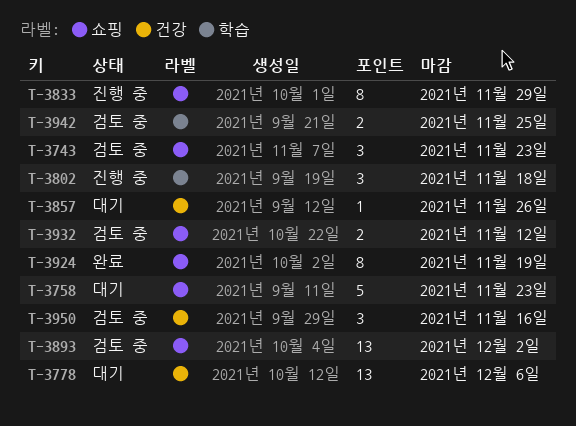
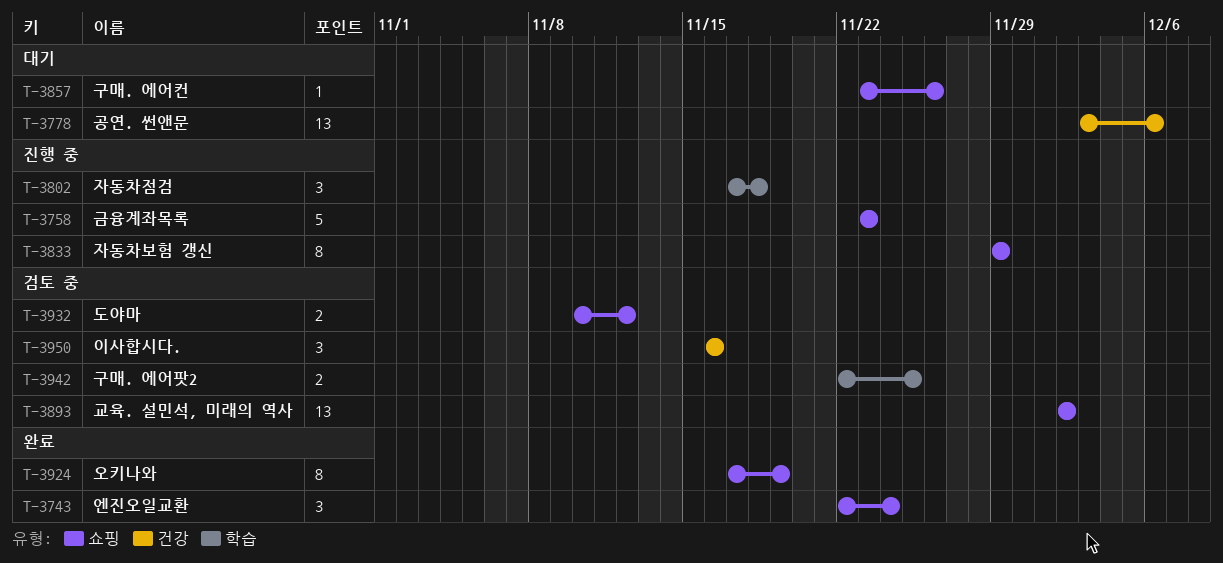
T-3743, status: 검토 중 -> 완료
T-3743, due: Nov 23 -> Nov 24
T-3758, status: 대기 -> 진행 중
T-3857, label: 건강 -> 쇼핑

